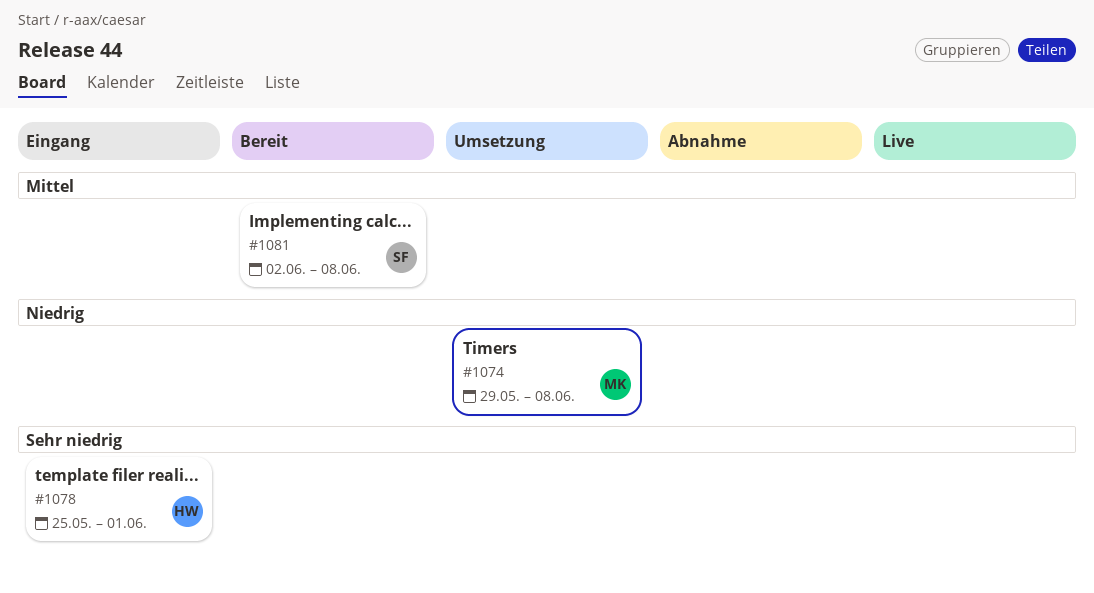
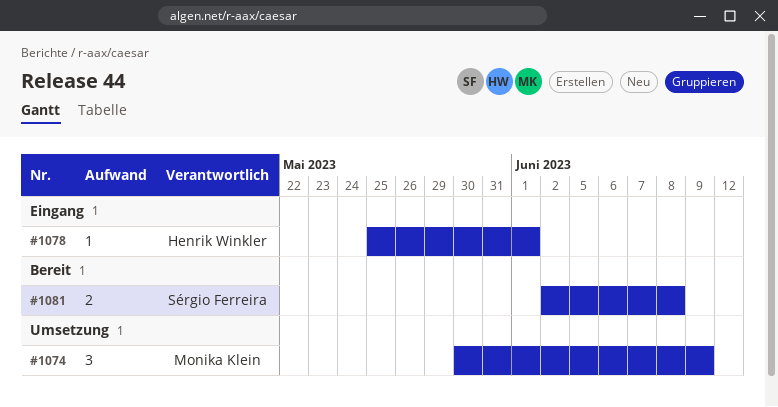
#1074, start: May 29 -> May 30
#1074, due: Jun 8 -> Jun 9

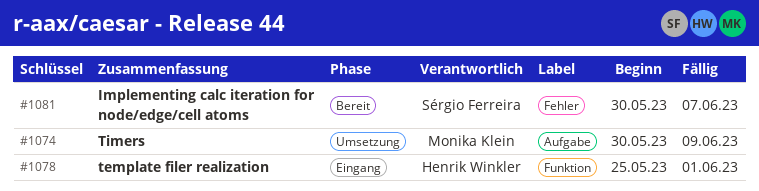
#1081, start: Jun 2 -> May 30
#1081, due: Jun 8 -> Jun 7

